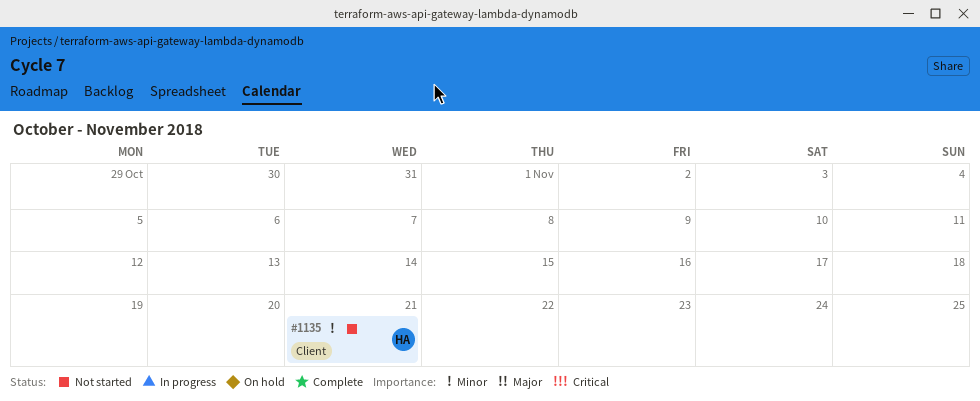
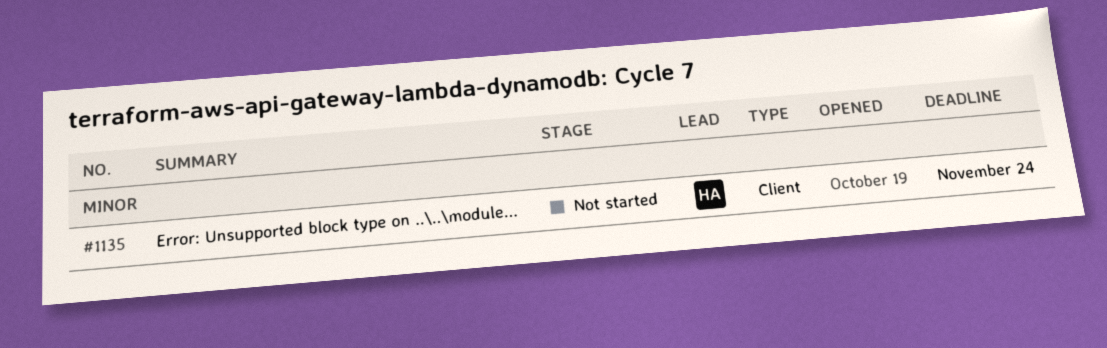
#1135, due: Nov 21 -> Nov 24

